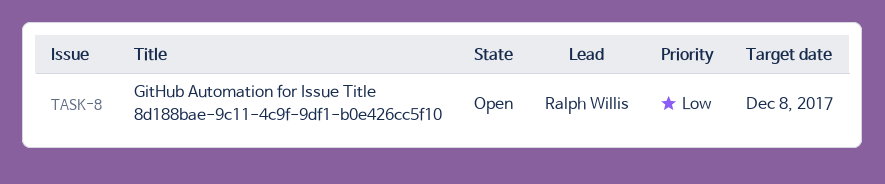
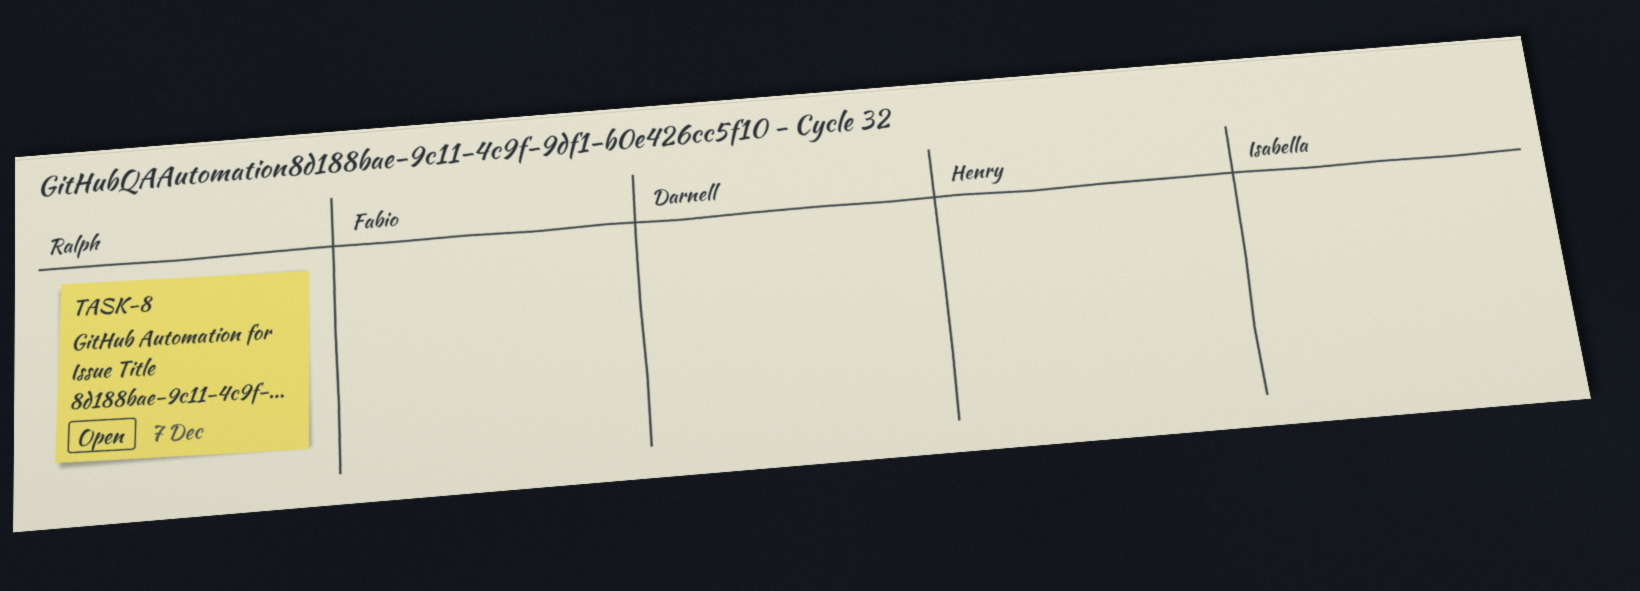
TASK-8, due: Dec 8 -> Dec 7

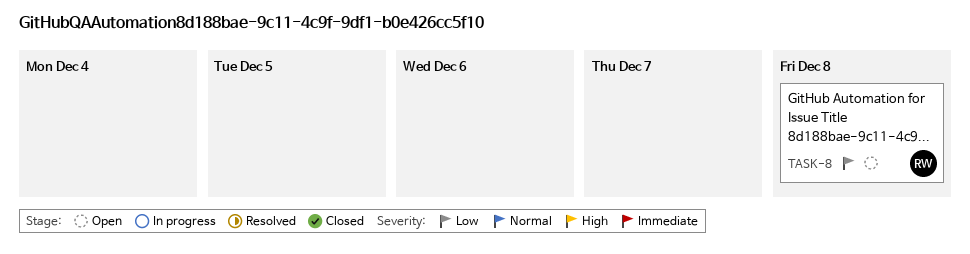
TASK-8, due: Dec 7 -> Dec 8

